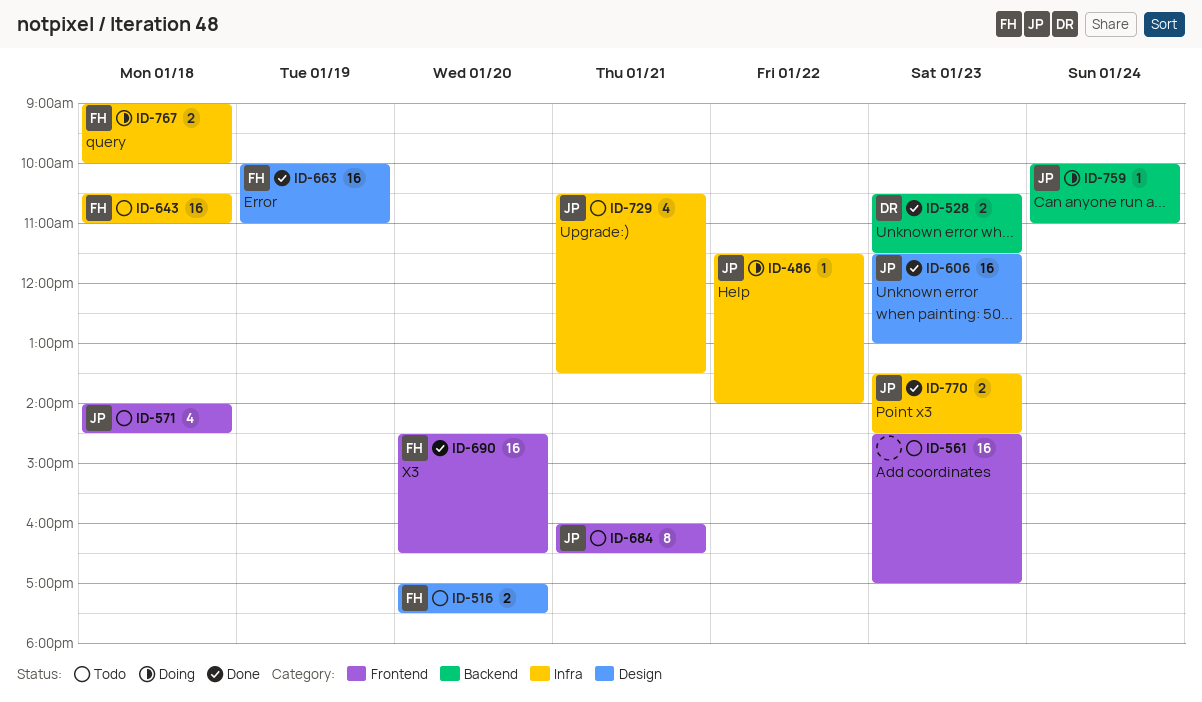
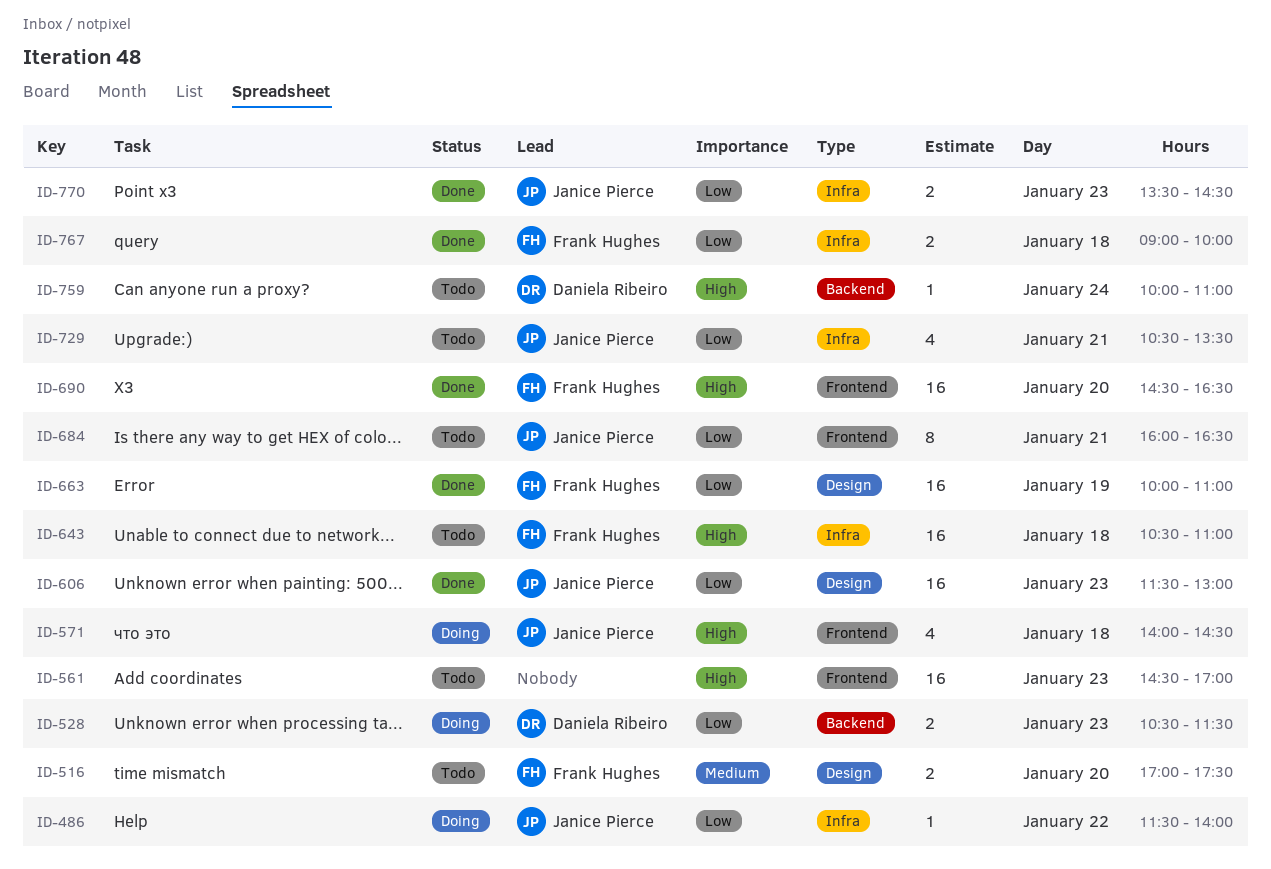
ID-528, status: Done -> Doing
ID-571, status: Todo -> Doing
ID-759, status: Doing -> Todo
ID-759, owner: Janice Pierce -> Daniela Ribeiro
ID-767, status: Doing -> Done

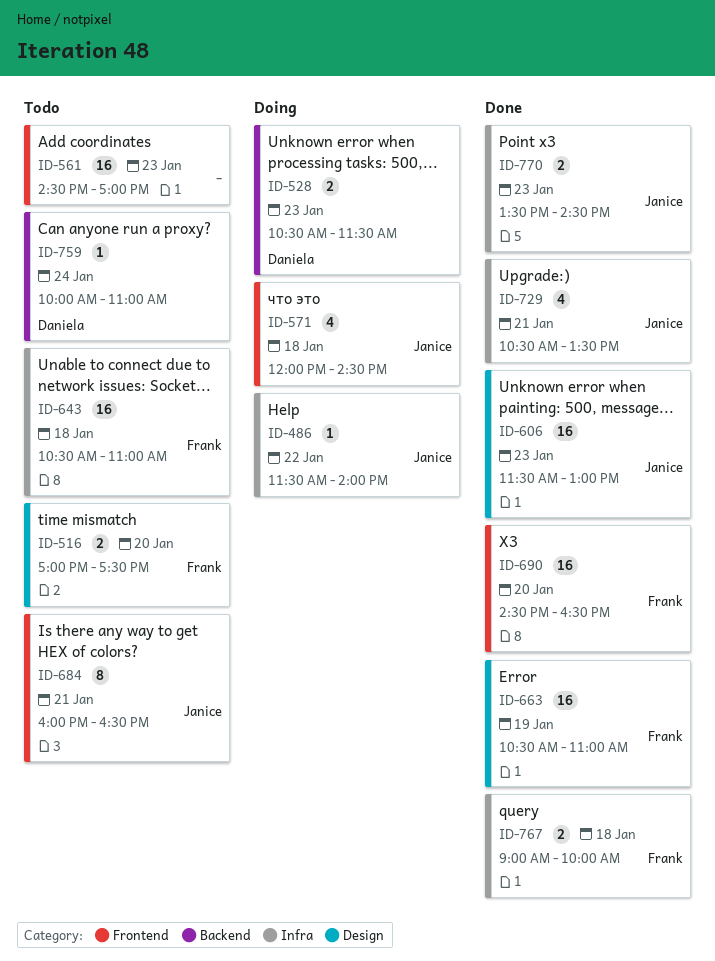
ID-571, begins: 14:00 -> 12:00
ID-663, begins: 10:00 -> 10:30
ID-729, status: Todo -> Done

